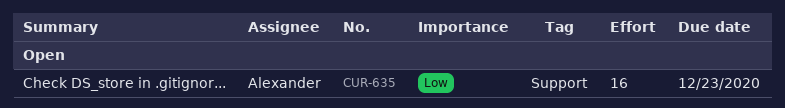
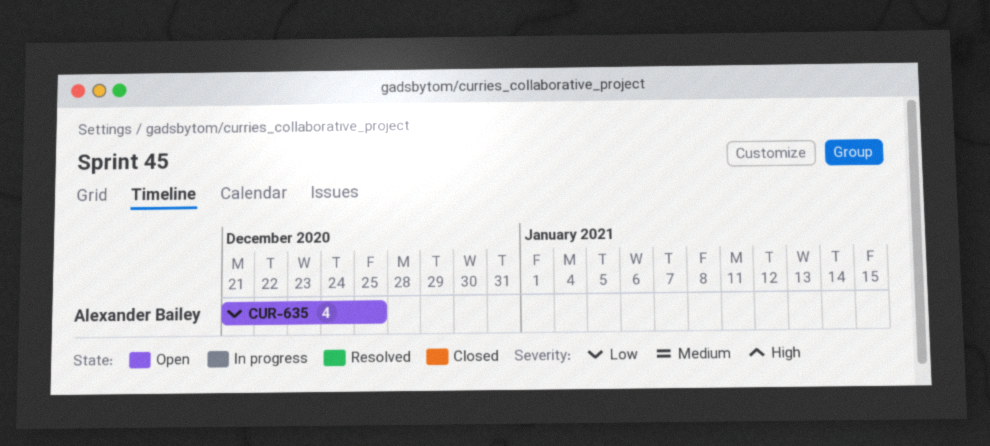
CUR-635, estimate: 16 -> 4
CUR-635, due: Dec 23 -> Dec 25

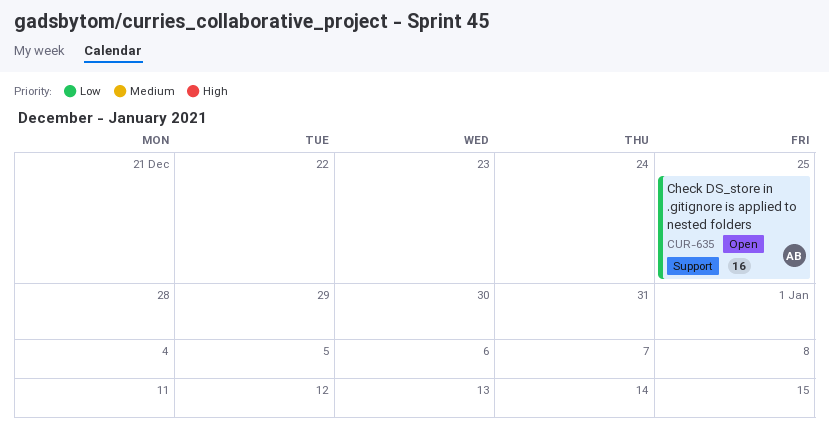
CUR-635, estimate: 4 -> 16

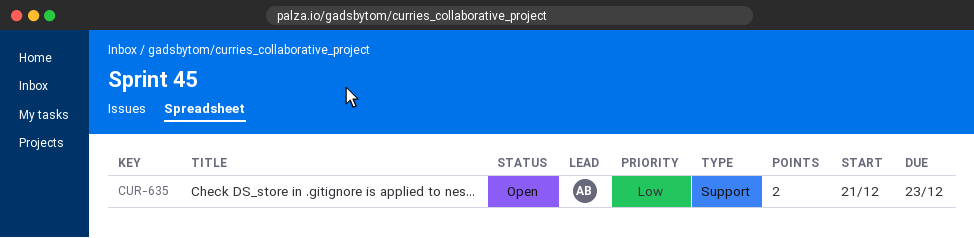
CUR-635, estimate: 16 -> 2
CUR-635, due: Dec 25 -> Dec 23

